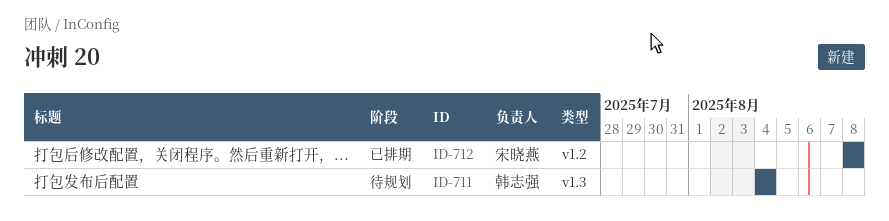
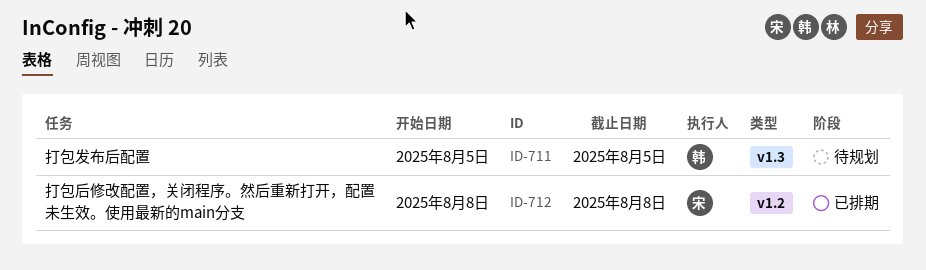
ID-711, start: Aug 4 -> Aug 5
ID-711, due: Aug 4 -> Aug 5

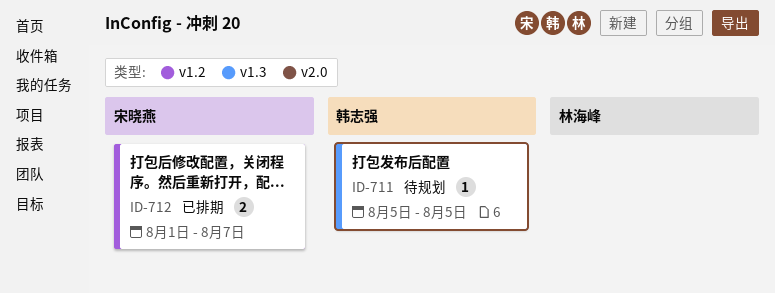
ID-712, start: Aug 8 -> Aug 1
ID-712, due: Aug 8 -> Aug 7

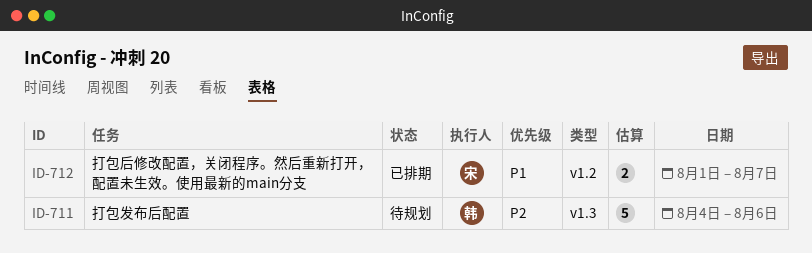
ID-711, estimate: 1 -> 5
ID-711, start: Aug 5 -> Aug 4
ID-711, due: Aug 5 -> Aug 6

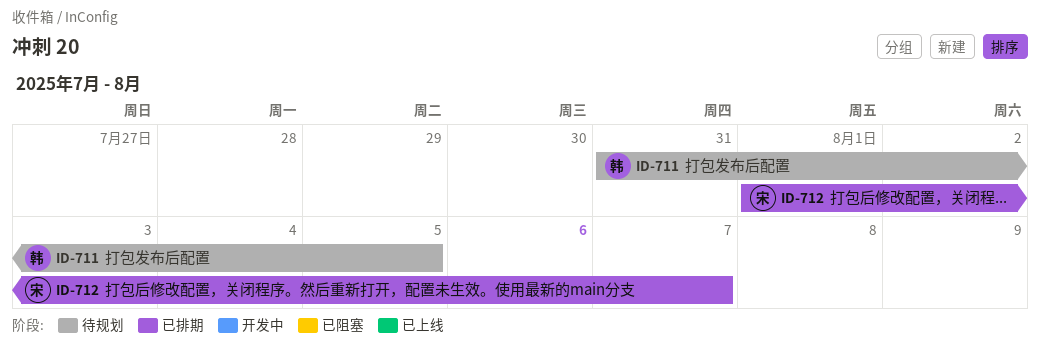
ID-711, start: Aug 4 -> Jul 31
ID-711, due: Aug 6 -> Aug 5

